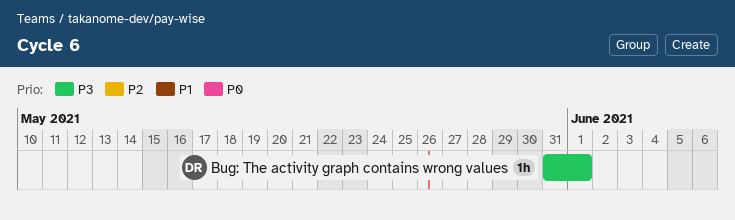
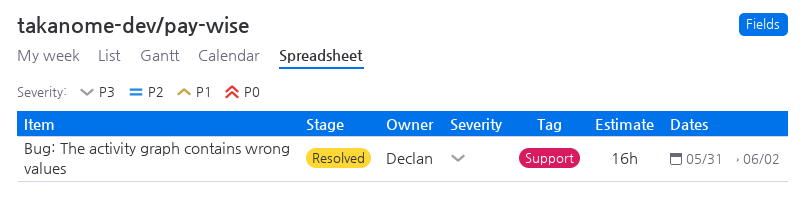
Bug: The activity graph contains wrong values, estimate: 1h -> 16h
Bug: The activity graph contains wrong values, due: Jun 1 -> Jun 2

